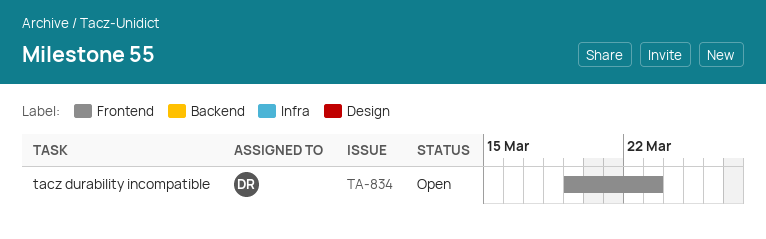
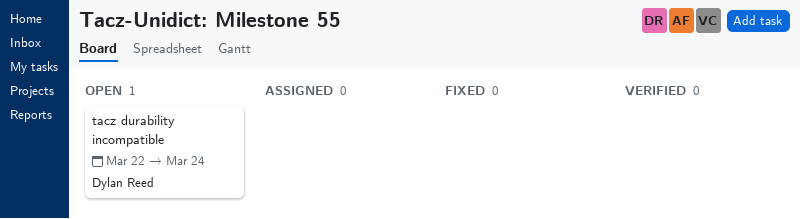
tacz durability incompatible, start: Mar 19 -> Mar 22
tacz durability incompatible, due: Mar 23 -> Mar 24

